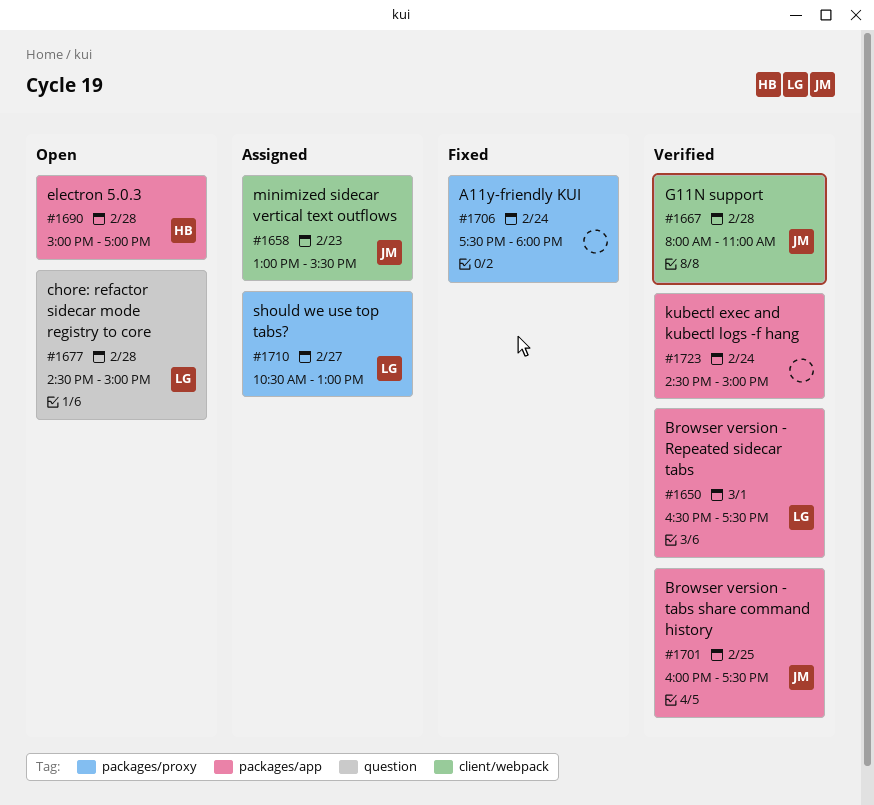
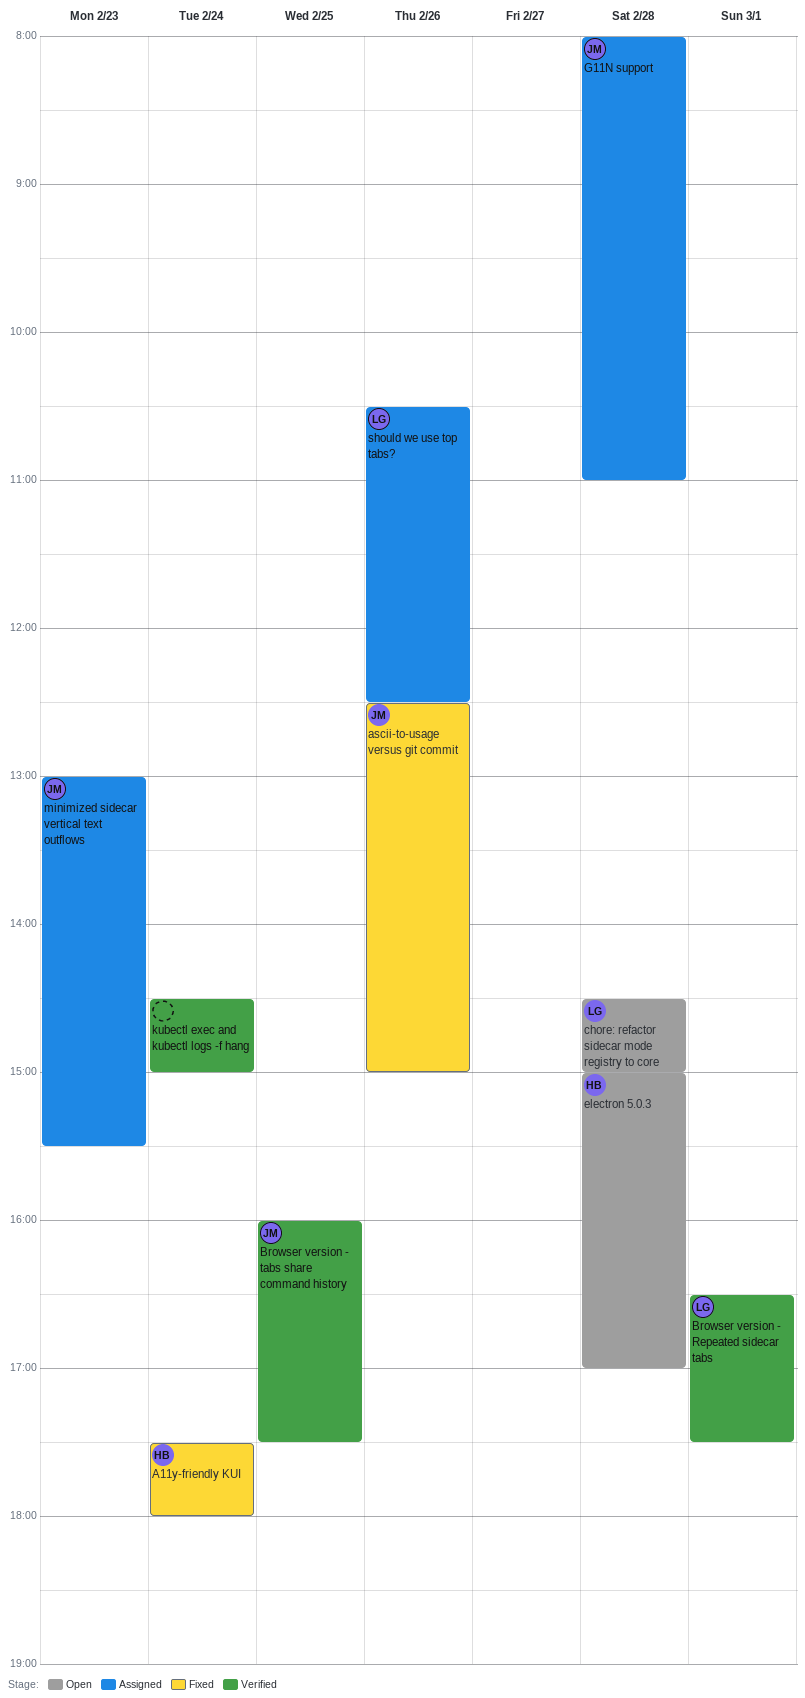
A11y-friendly KUI, owner: none -> HB
ascii-to-usage versus git commit: none -> present
G11N support, status: Verified -> Assigned
should we use top tabs?, day: Feb 27 -> Feb 26
should we use top tabs?, ends: 13:00 -> 12:30

